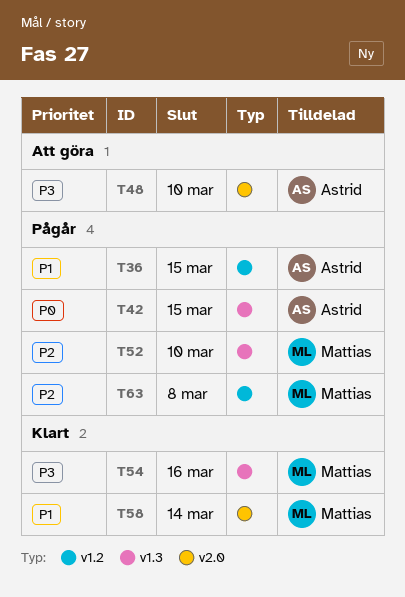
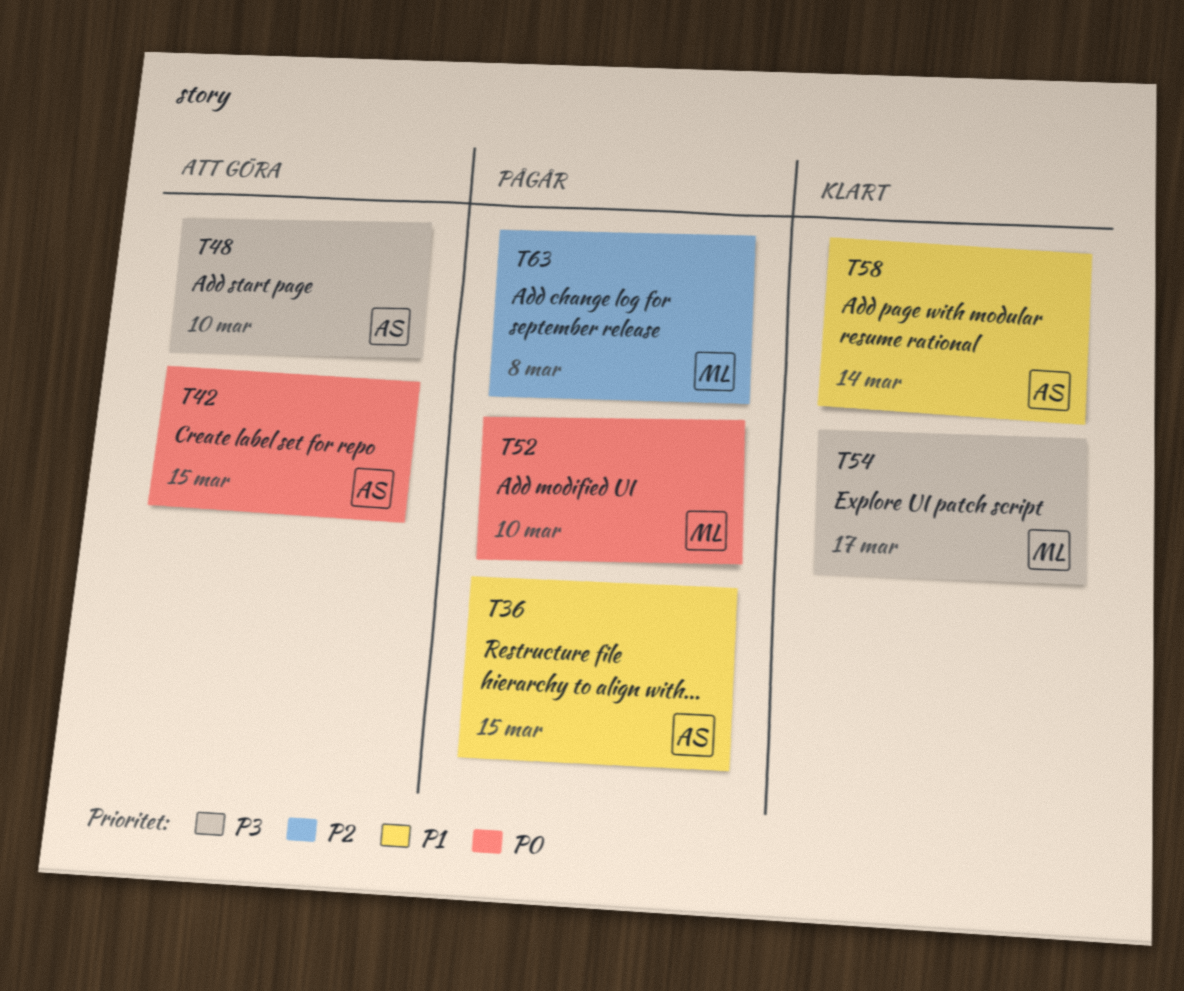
T42, status: Pågår -> Att göra
T52, priority: P2 -> P0
T54, due: Mar 16 -> Mar 17
T58, owner: Mattias -> Astrid

